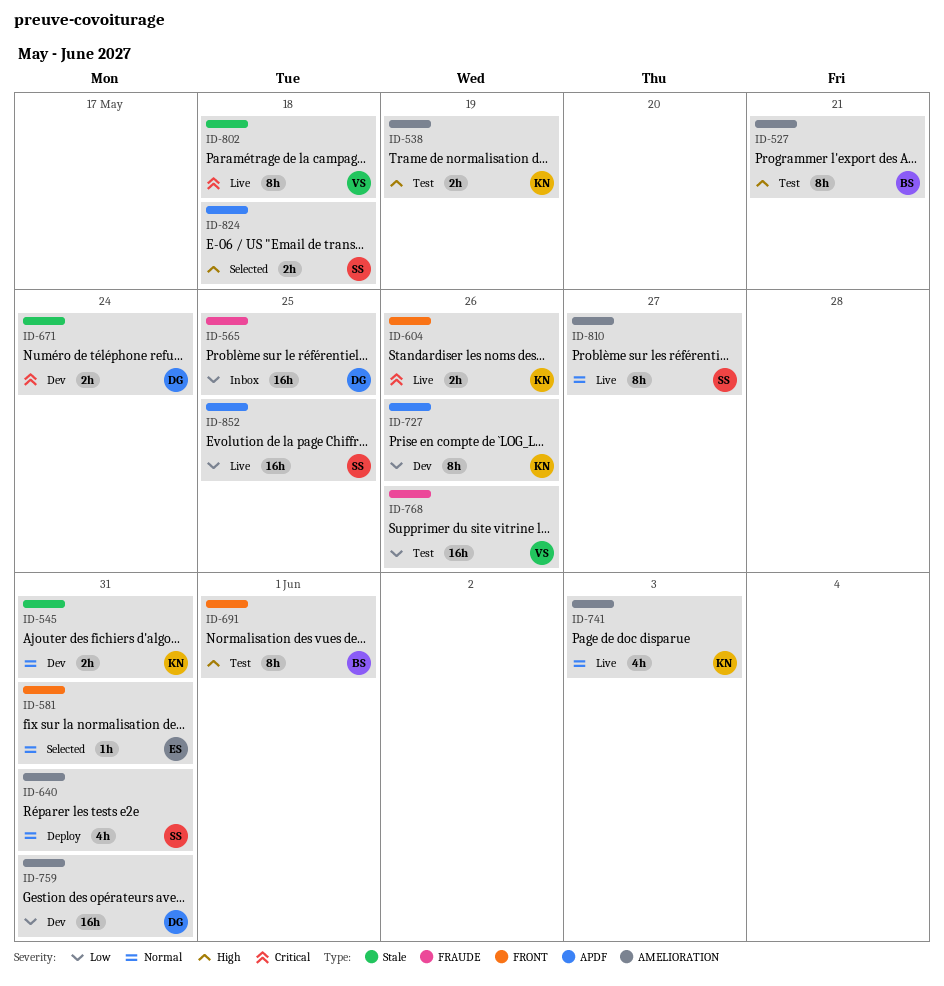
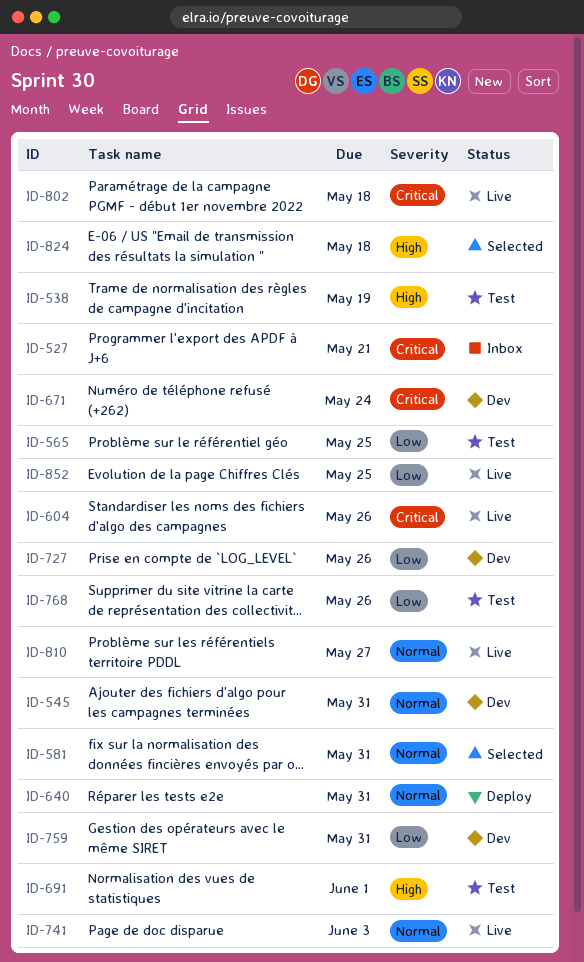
ID-527, status: Test -> Inbox
ID-527, priority: High -> Critical
ID-565, status: Inbox -> Test

